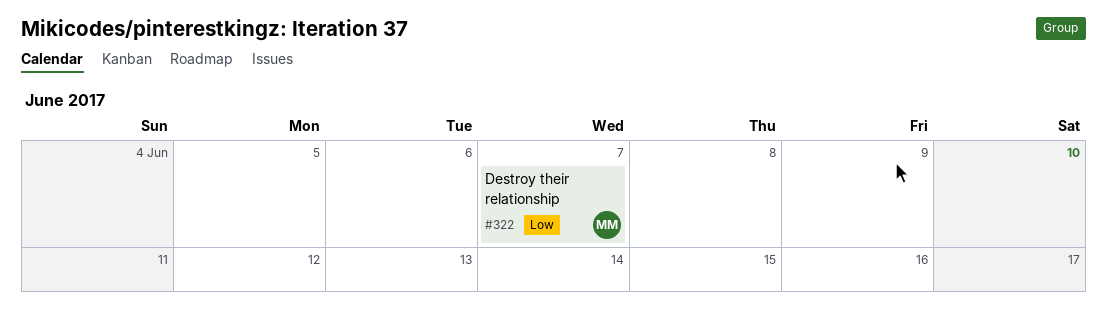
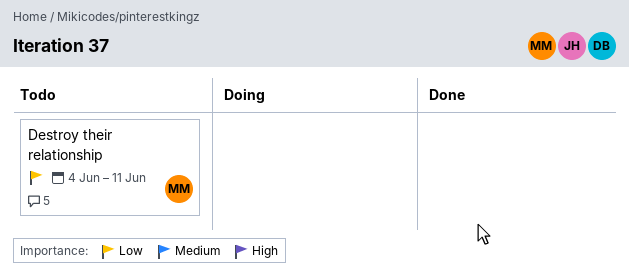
Destroy their relationship, due: Jun 7 -> Jun 11

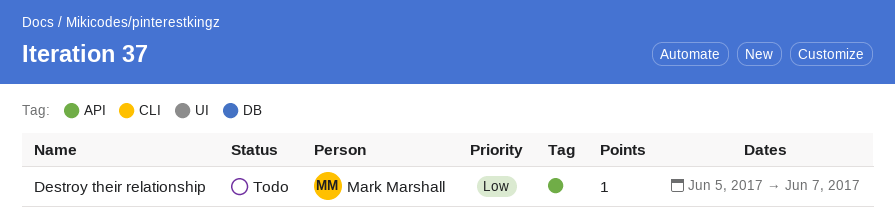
Destroy their relationship, start: Jun 4 -> Jun 5
Destroy their relationship, due: Jun 11 -> Jun 7

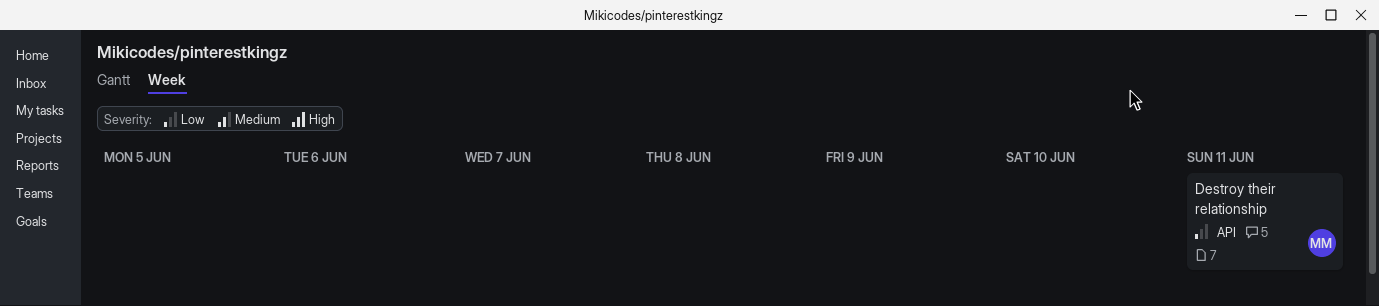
Destroy their relationship, due: Jun 7 -> Jun 11

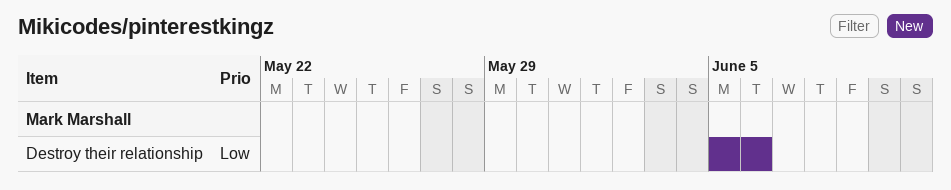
Destroy their relationship, due: Jun 11 -> Jun 6

